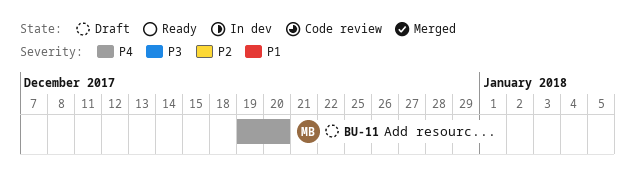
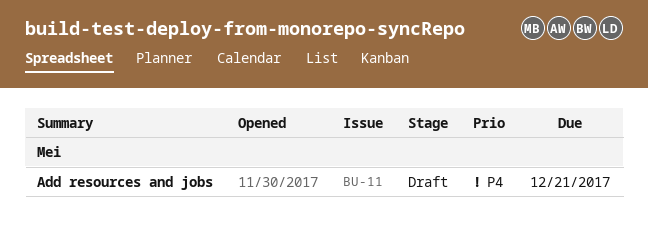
BU-11, due: Dec 20 -> Dec 21

